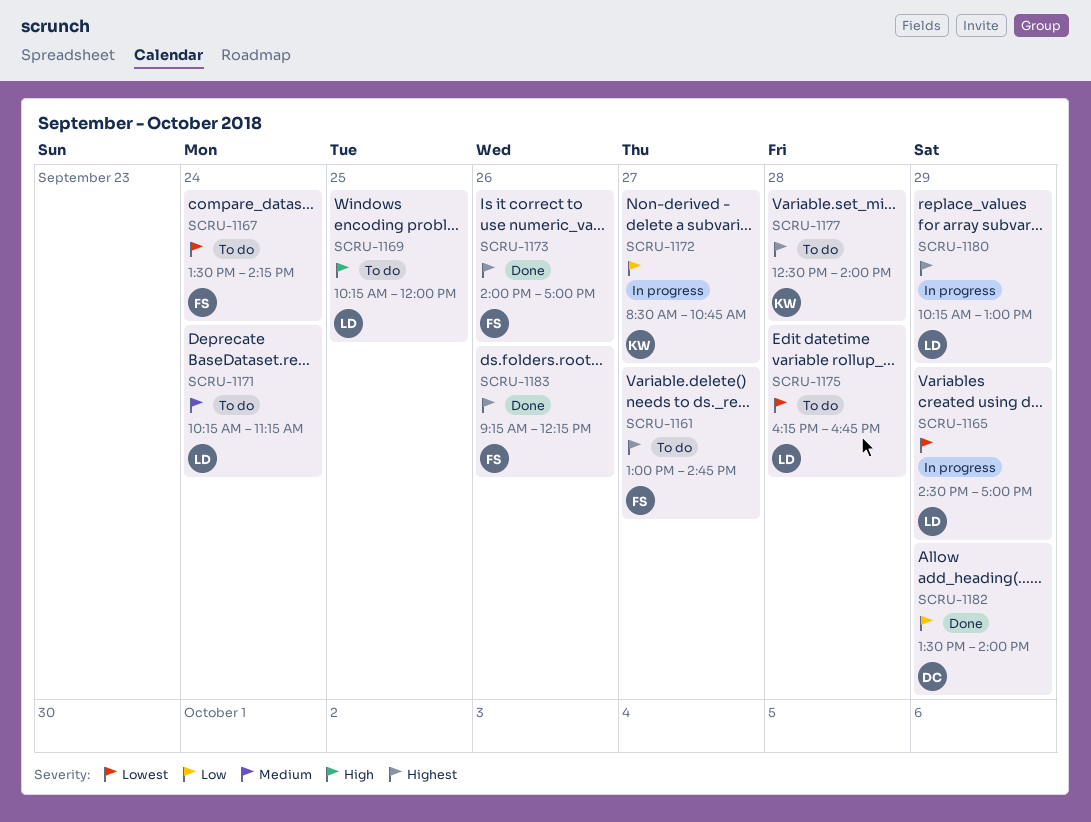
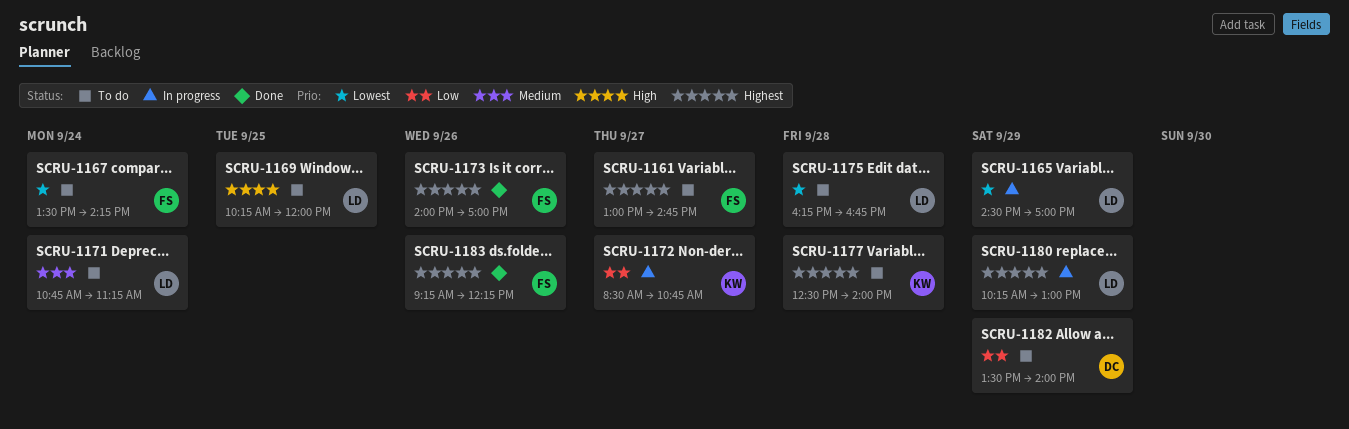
SCRU-1171, begins: 10:15 -> 10:45
SCRU-1182, status: Done -> To do

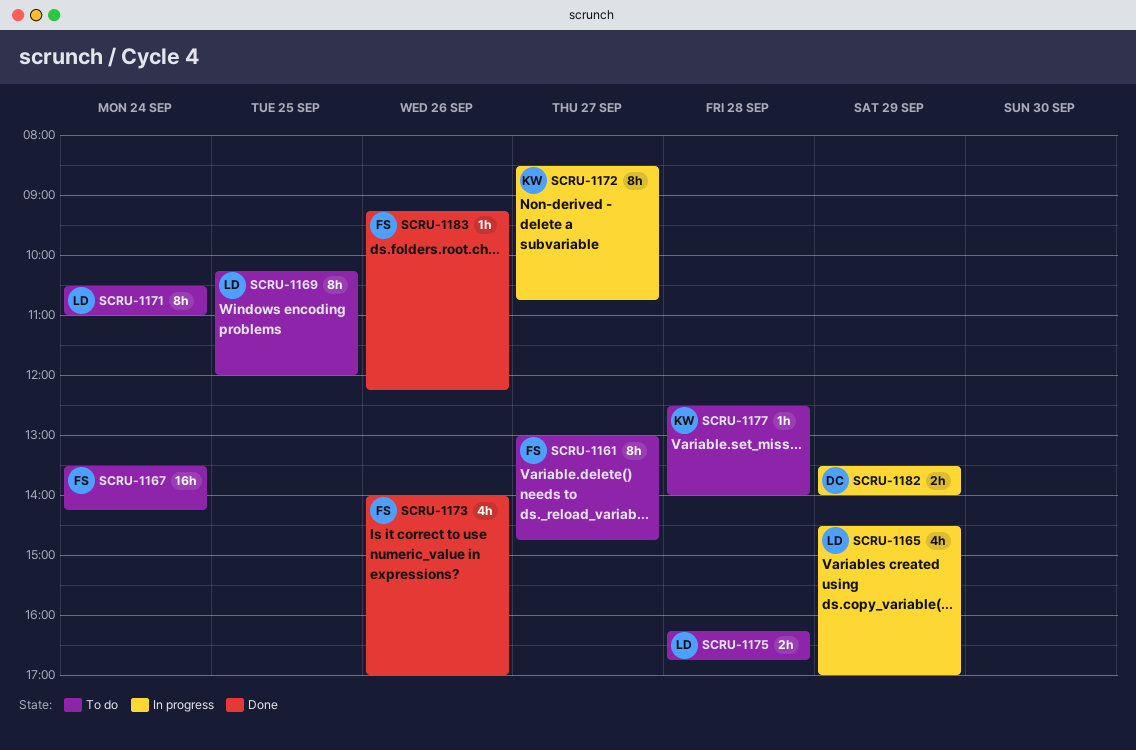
SCRU-1171, begins: 10:45 -> 10:30
SCRU-1171, ends: 11:15 -> 11:00
SCRU-1180: present -> none
SCRU-1182, status: To do -> In progress

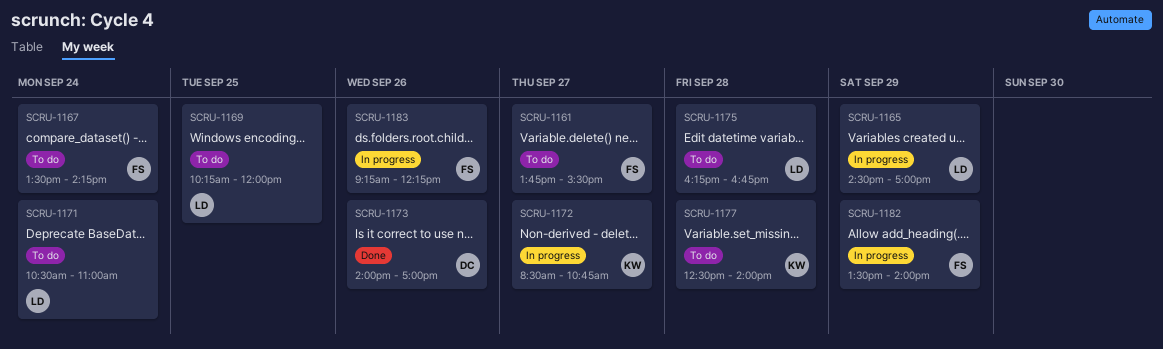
SCRU-1161, begins: 13:00 -> 13:45
SCRU-1161, ends: 14:45 -> 15:30
SCRU-1173, owner: FS -> DC
SCRU-1182, owner: DC -> FS
SCRU-1183, status: Done -> In progress

